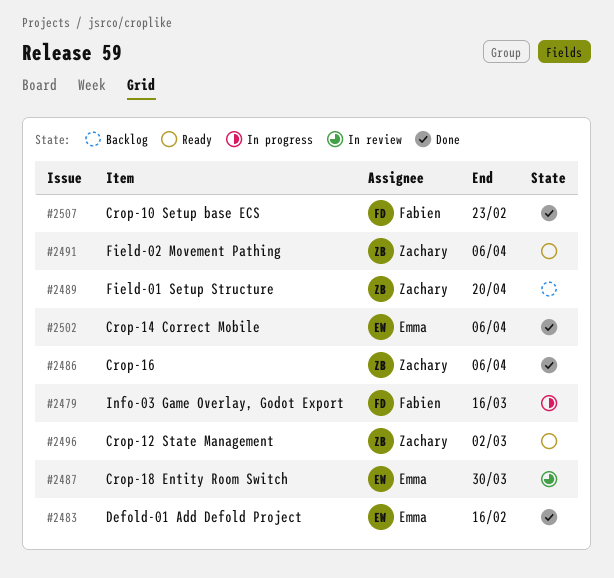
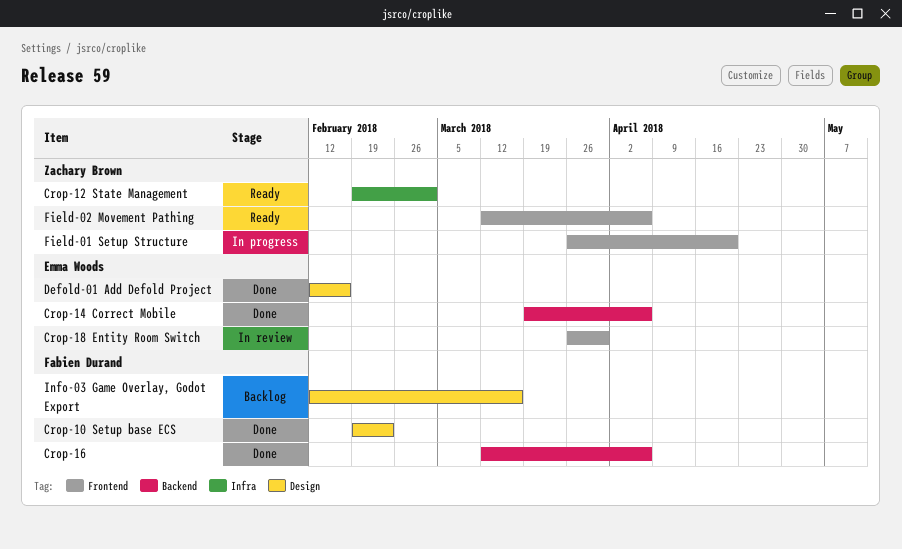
Crop-16, owner: Zachary Brown -> Fabien Durand
Field-01 Setup Structure, status: Backlog -> In progress
Info-03 Game Overlay, Godot Export, status: In progress -> Backlog

